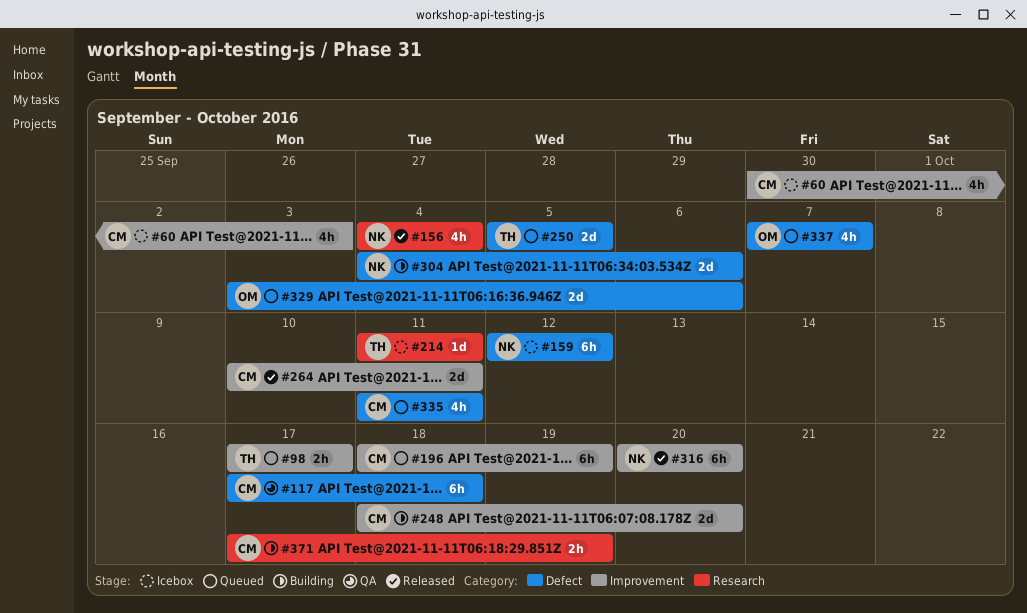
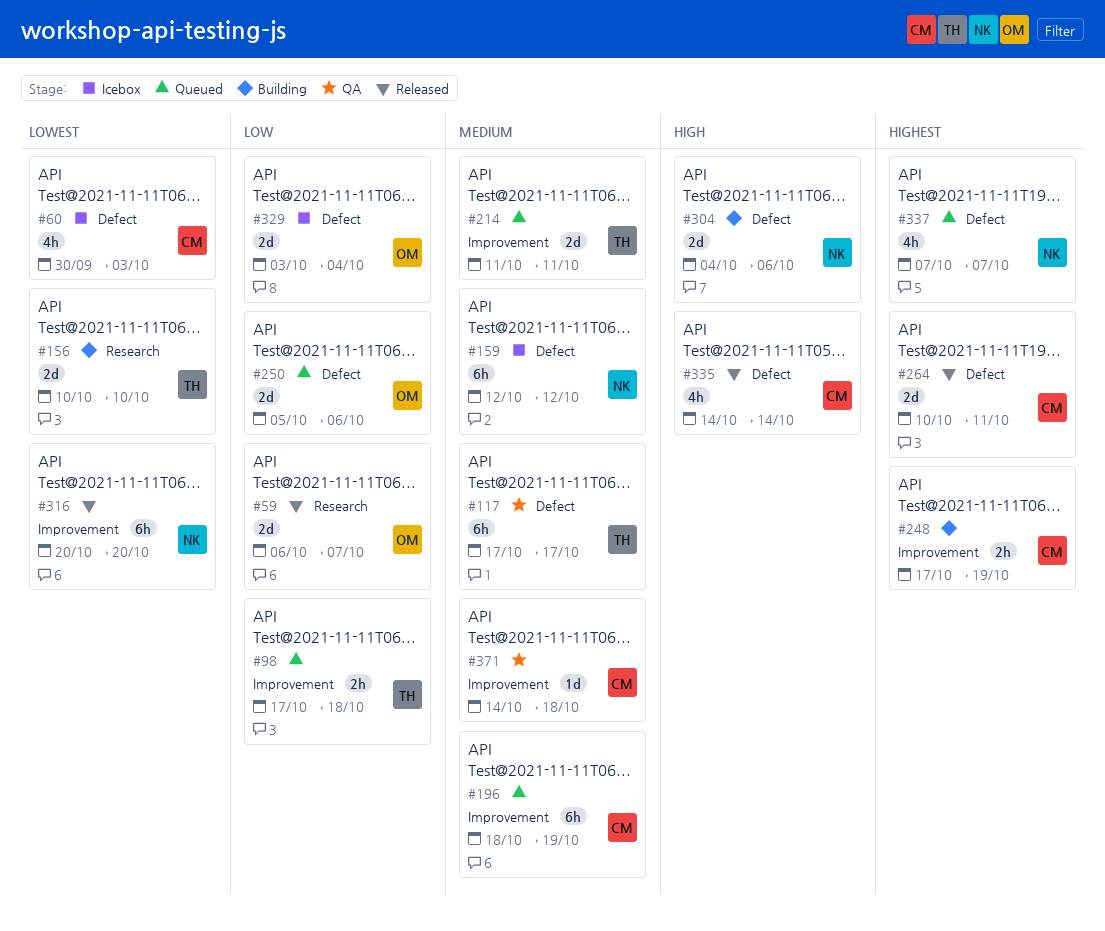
#59: none -> present
#60, label: Improvement -> Defect
#98, due: Oct 17 -> Oct 18
#117, owner: CM -> TH
#117, due: Oct 18 -> Oct 17
#156, status: Released -> Building
#156, owner: NK -> TH
#156, estimate: 4h -> 2d
#156, start: Oct 4 -> Oct 10
#156, due: Oct 4 -> Oct 10
#214, status: Icebox -> Queued
#214, label: Research -> Improvement
#214, estimate: 1d -> 2d
#248, estimate: 2d -> 2h
#248, start: Oct 18 -> Oct 17
#248, due: Oct 20 -> Oct 19
#250, owner: TH -> OM
#250, due: Oct 5 -> Oct 6
#264, label: Improvement -> Defect
#329, status: Queued -> Icebox
#329, due: Oct 6 -> Oct 4
#335, status: Queued -> Released
#335, start: Oct 11 -> Oct 14
#335, due: Oct 11 -> Oct 14
#337, owner: OM -> NK
#371, status: Building -> QA
#371, label: Research -> Improvement
#371, estimate: 2h -> 1d
#371, start: Oct 17 -> Oct 14
#371, due: Oct 19 -> Oct 18

